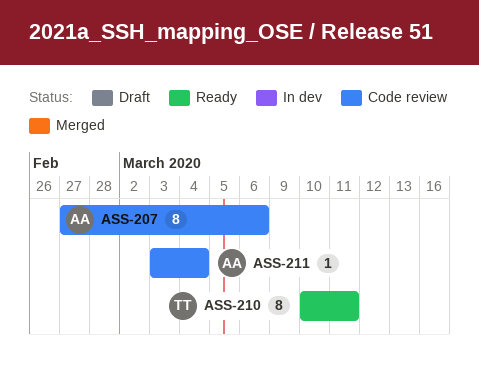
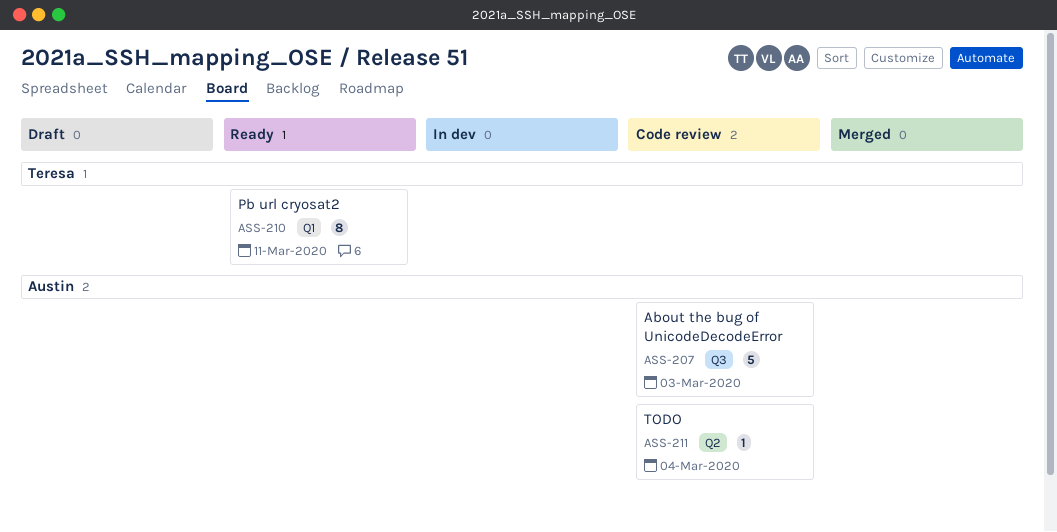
ASS-207, estimate: 8 -> 5
ASS-207, due: Mar 6 -> Mar 3

